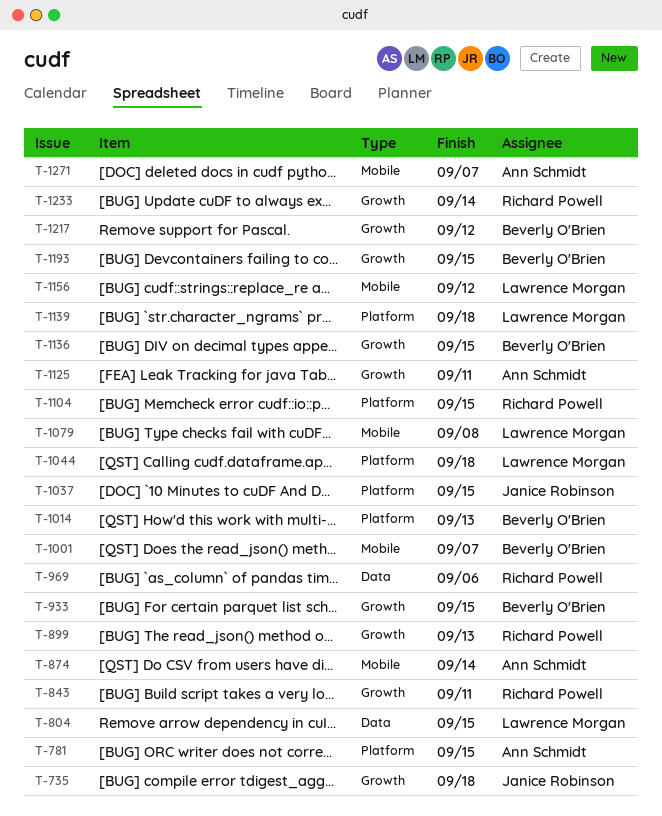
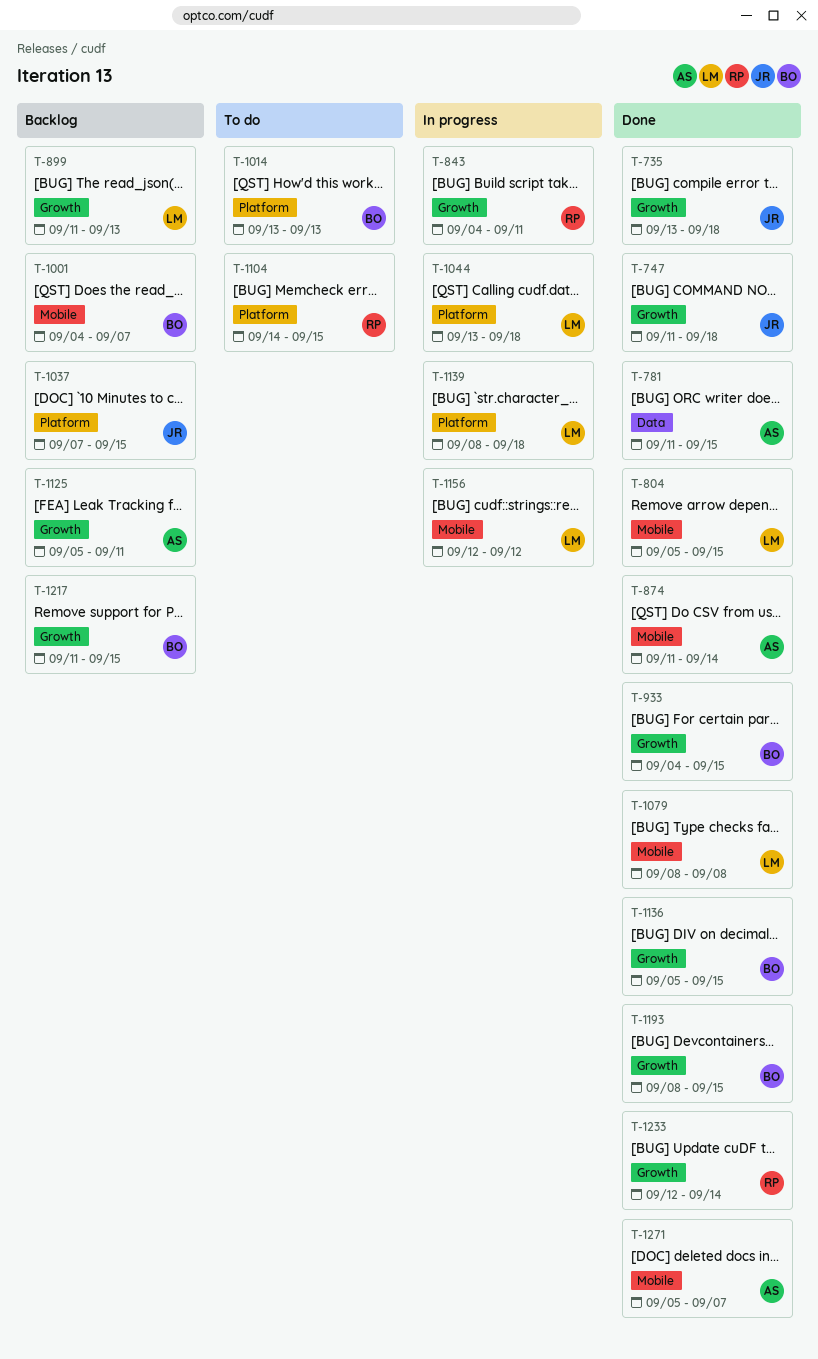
T-747: none -> present
T-781, label: Platform -> Data
T-804, label: Data -> Mobile
T-899, owner: Richard Powell -> Lawrence Morgan
T-969: present -> none
T-1217, due: Sep 12 -> Sep 15

